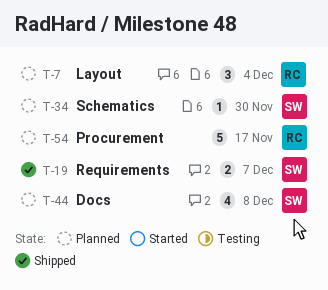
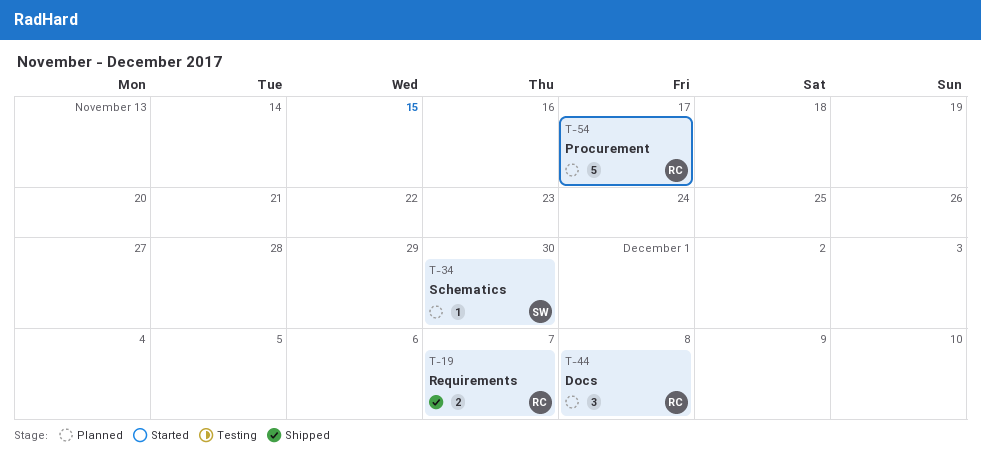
T-7: present -> none
T-19, owner: SW -> RC
T-44, owner: SW -> RC
T-44, estimate: 4 -> 3

